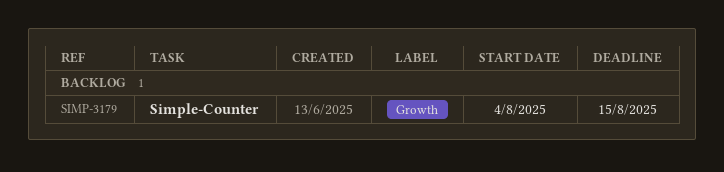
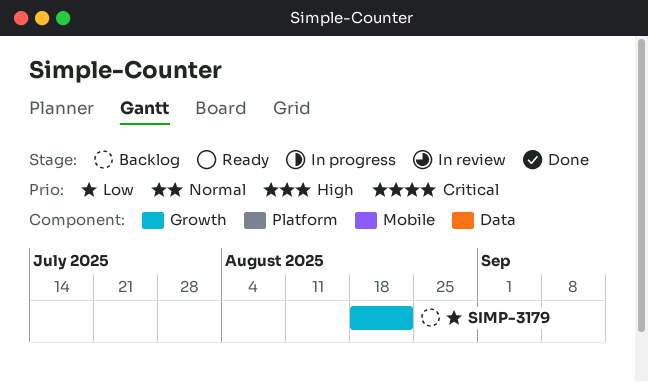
SIMP-3179, start: Aug 4 -> Aug 18
SIMP-3179, due: Aug 15 -> Aug 22

